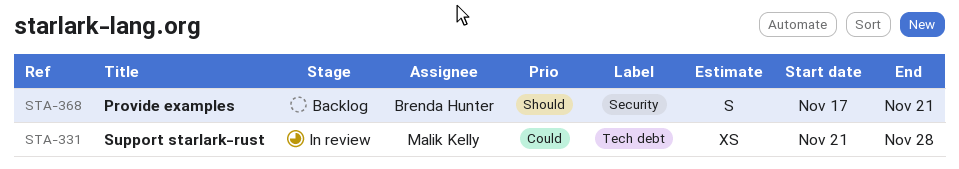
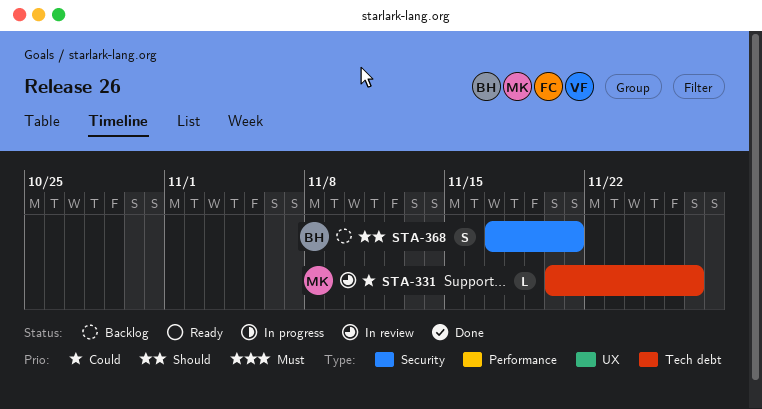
STA-331, estimate: XS -> L
STA-331, start: Nov 21 -> Nov 20
STA-331, due: Nov 28 -> Nov 27

